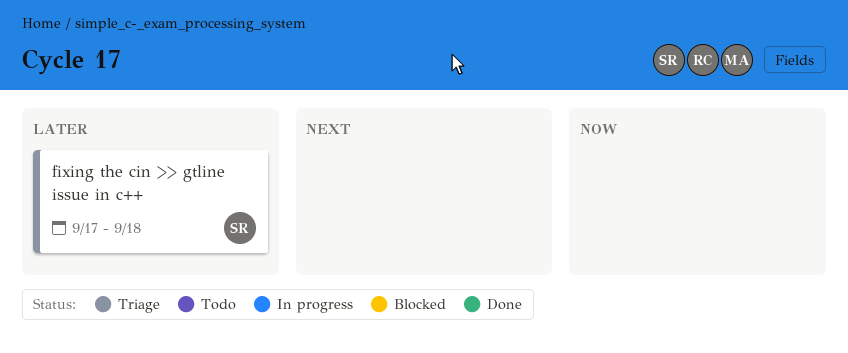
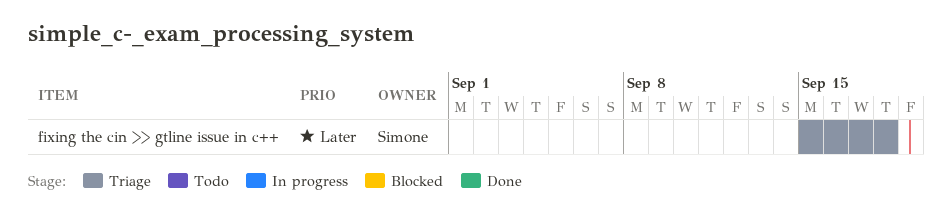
fixing the cin >> gtline issue in c++, start: Sep 17 -> Sep 15

